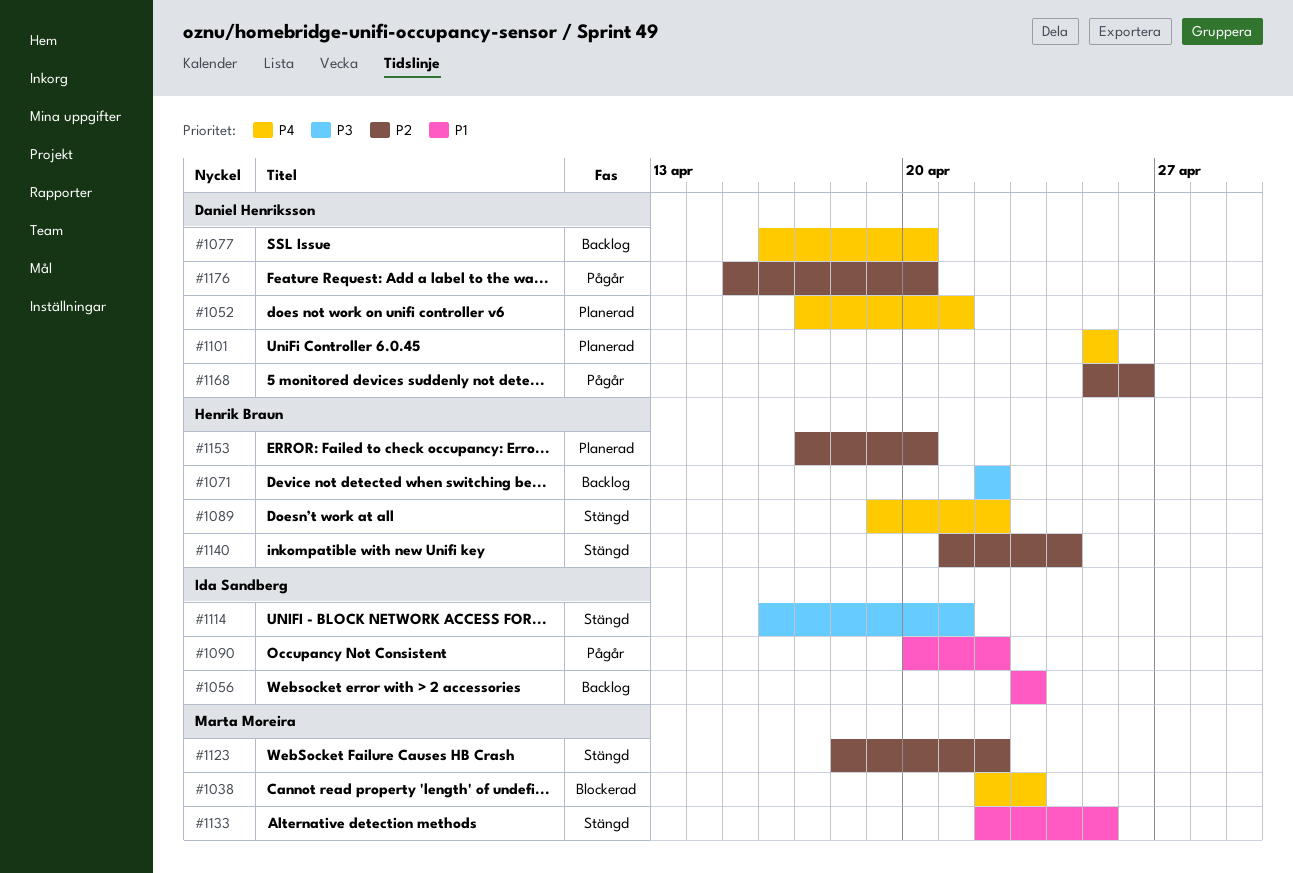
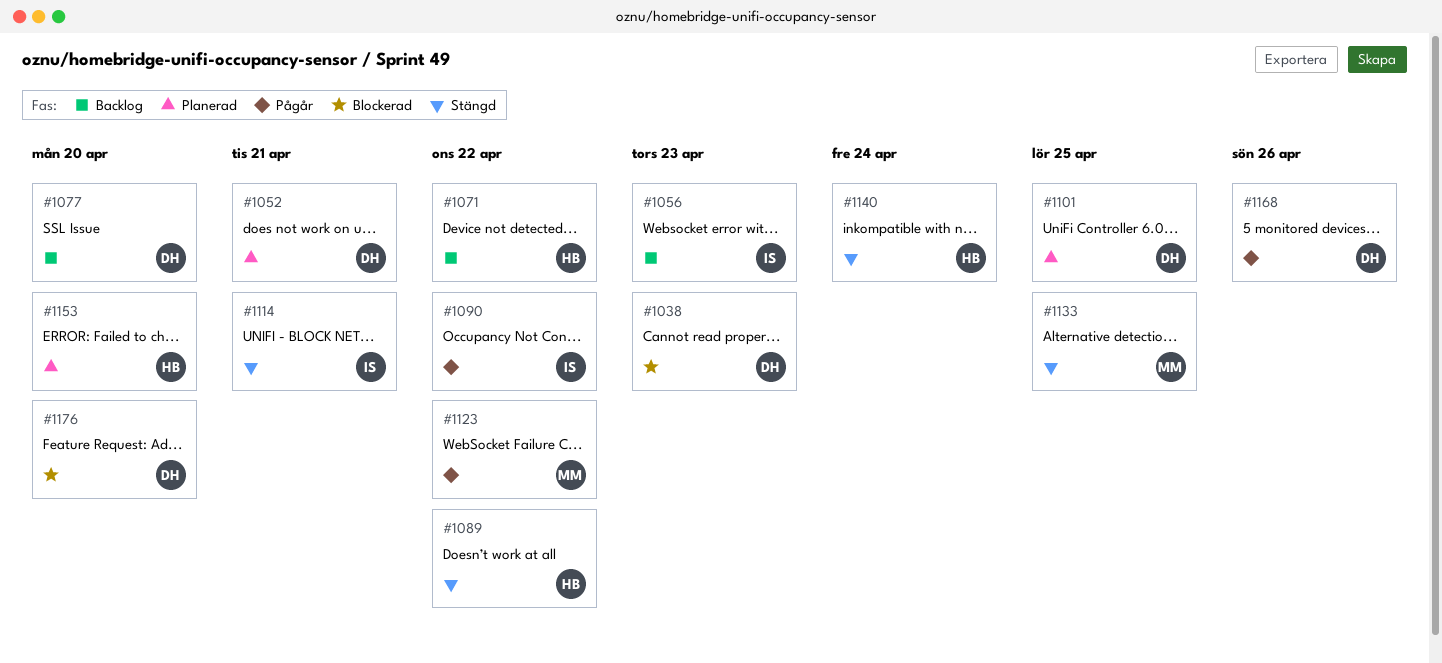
#1038, owner: Marta Moreira -> Daniel Henriksson
#1123, status: Stängd -> Pågår
#1176, status: Pågår -> Blockerad

